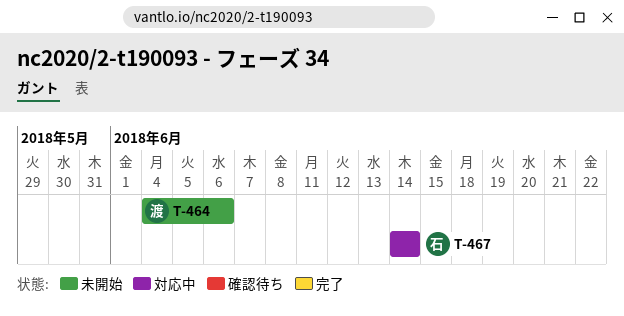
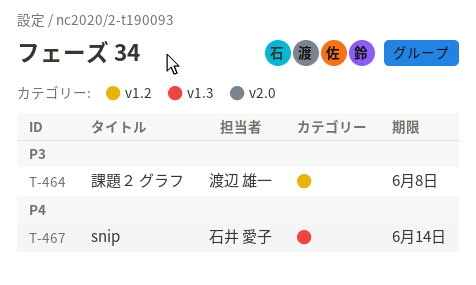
T-464, due: Jun 6 -> Jun 8

